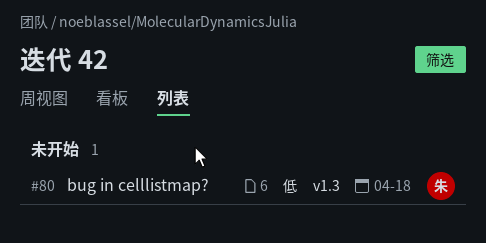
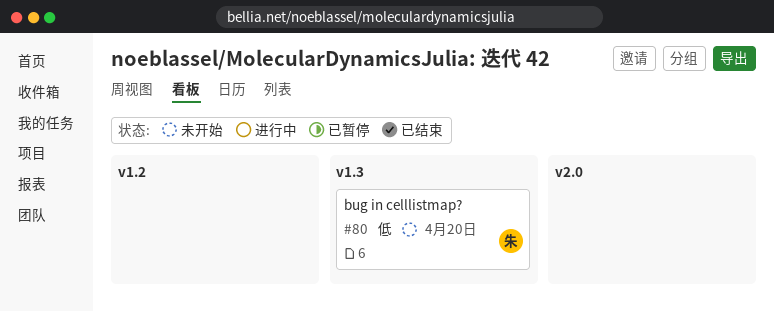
#80, due: Apr 18 -> Apr 20

